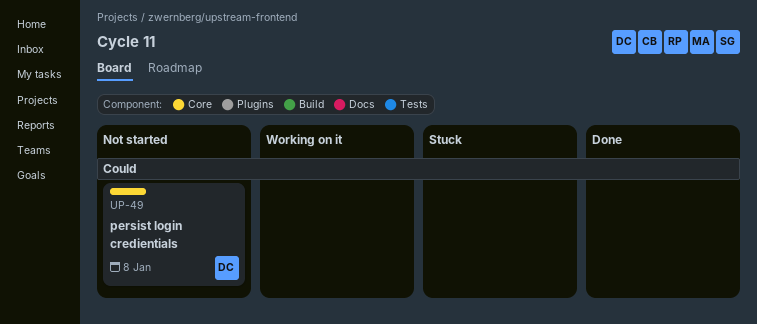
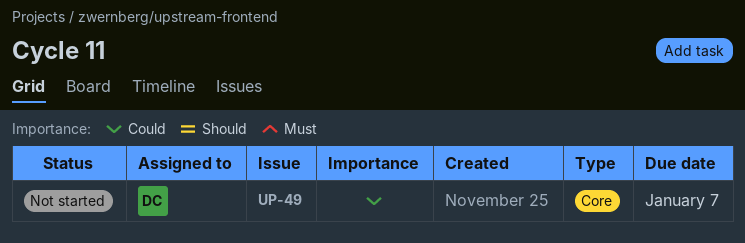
UP-49, due: Jan 8 -> Jan 7

